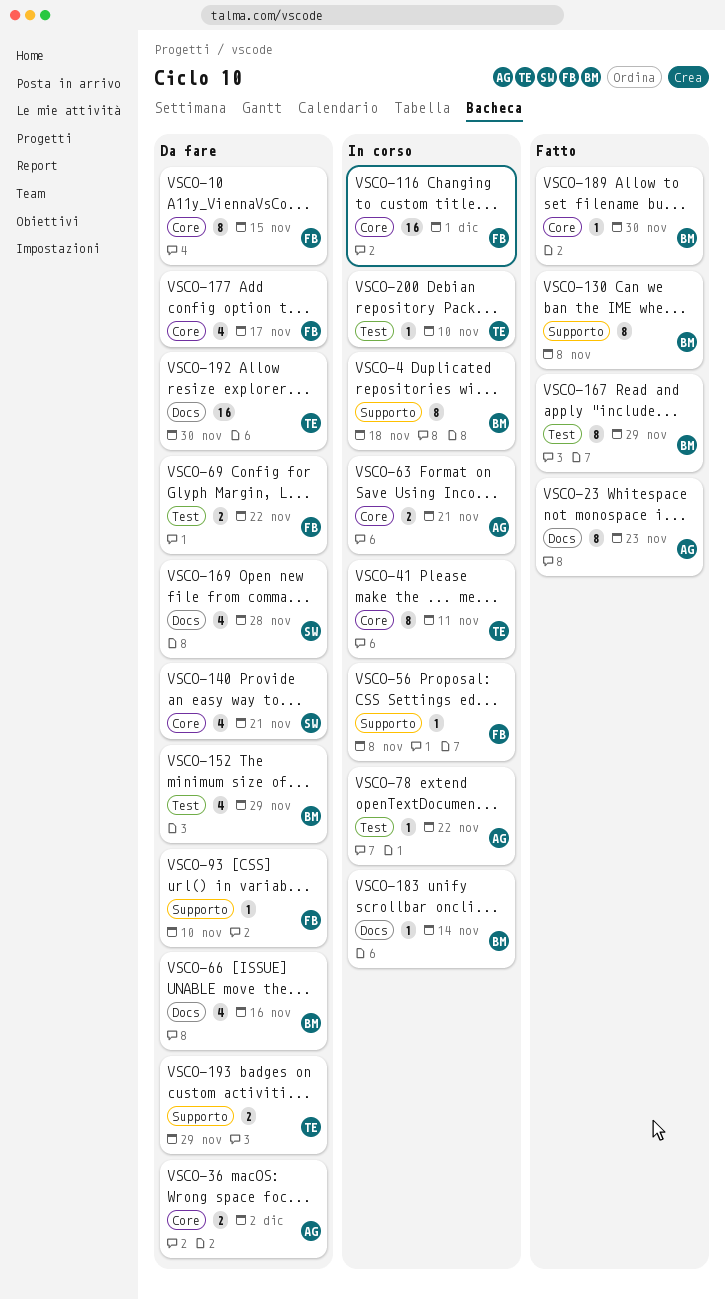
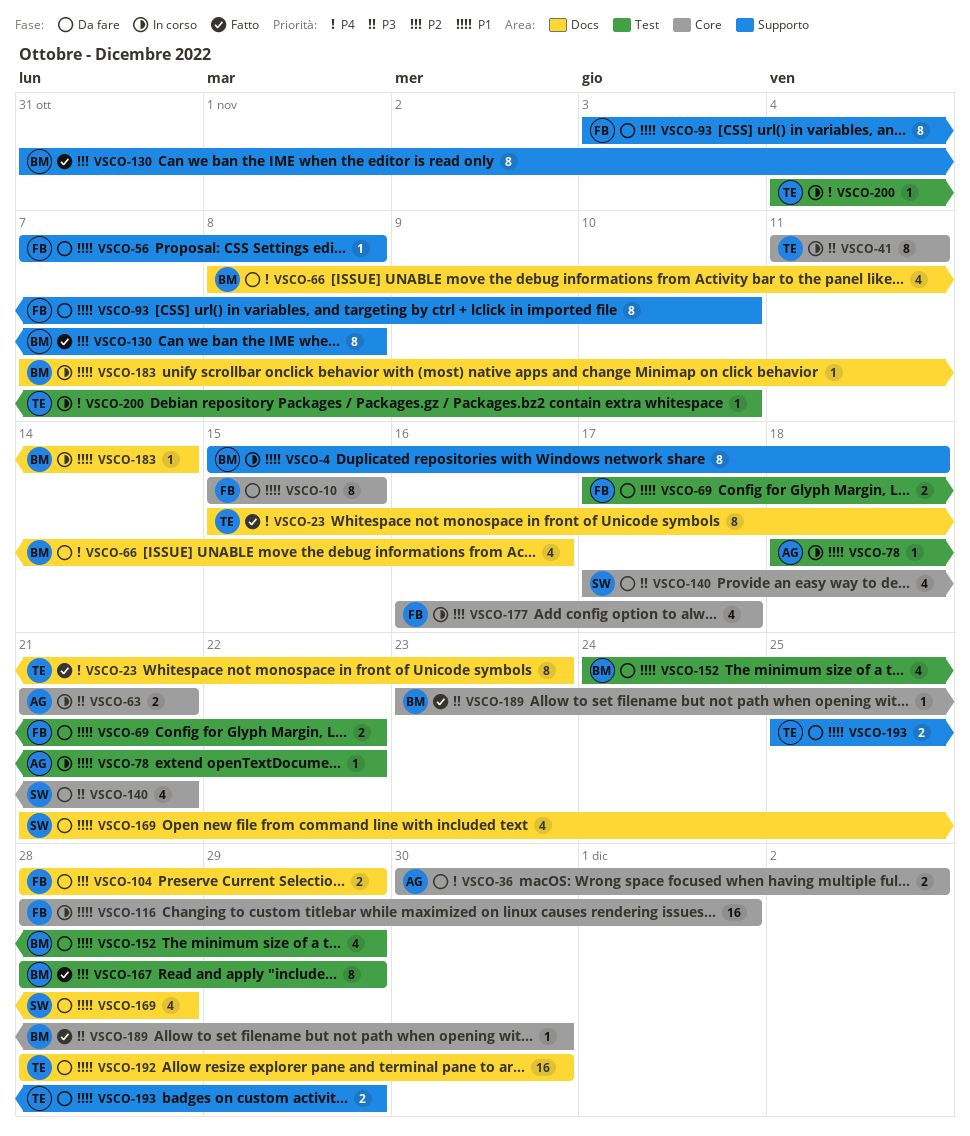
VSCO-23, owner: AG -> TE
VSCO-56, status: In corso -> Da fare
VSCO-93, estimate: 1 -> 8
VSCO-104: none -> present
VSCO-177, status: Da fare -> In corso

